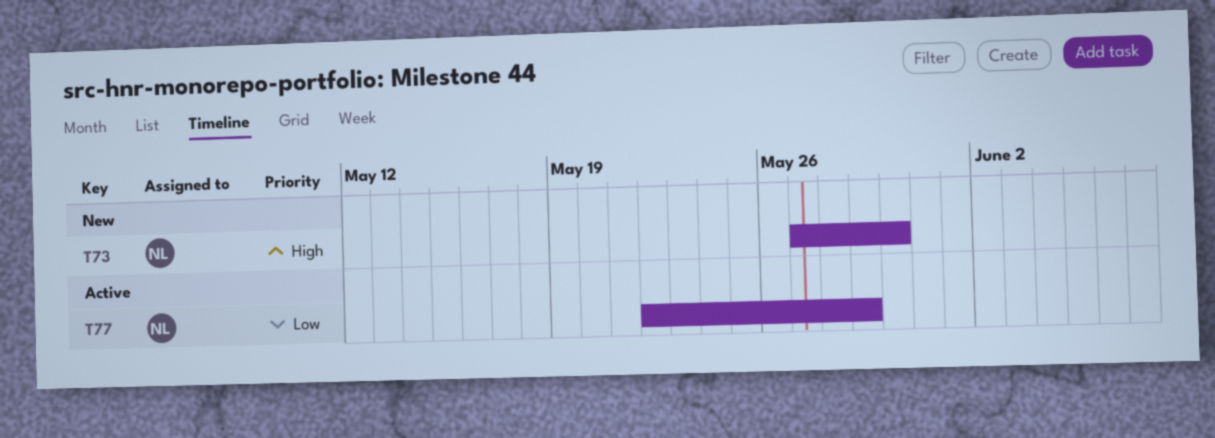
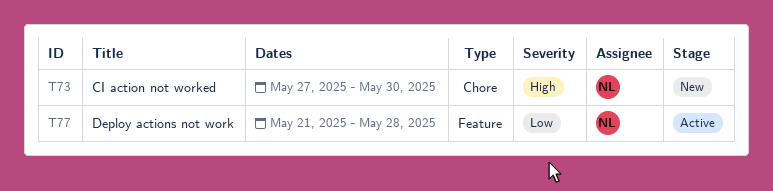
T77, start: May 22 -> May 21
T77, due: May 29 -> May 28

